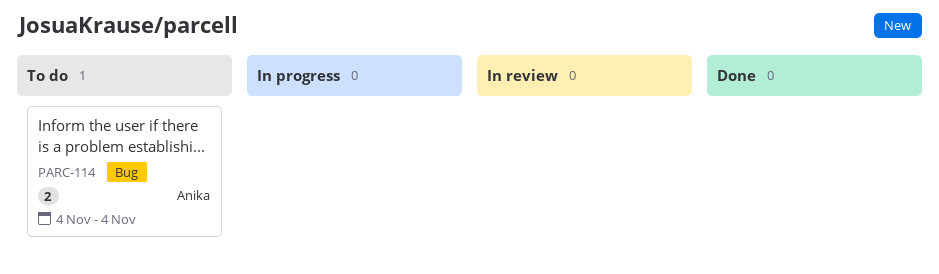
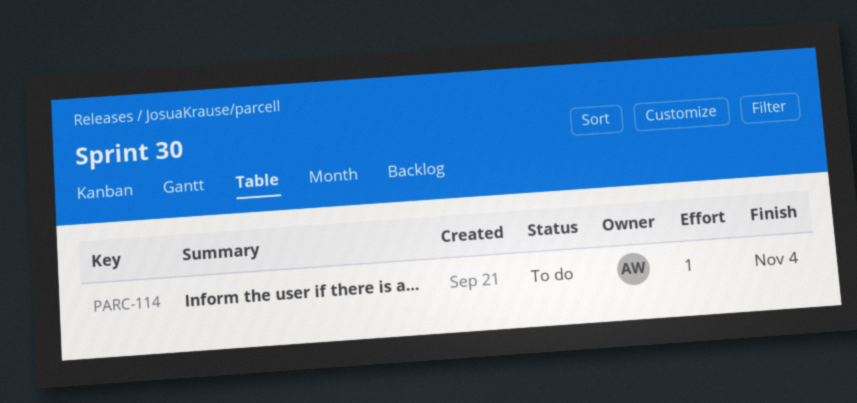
PARC-114, estimate: 2 -> 1

